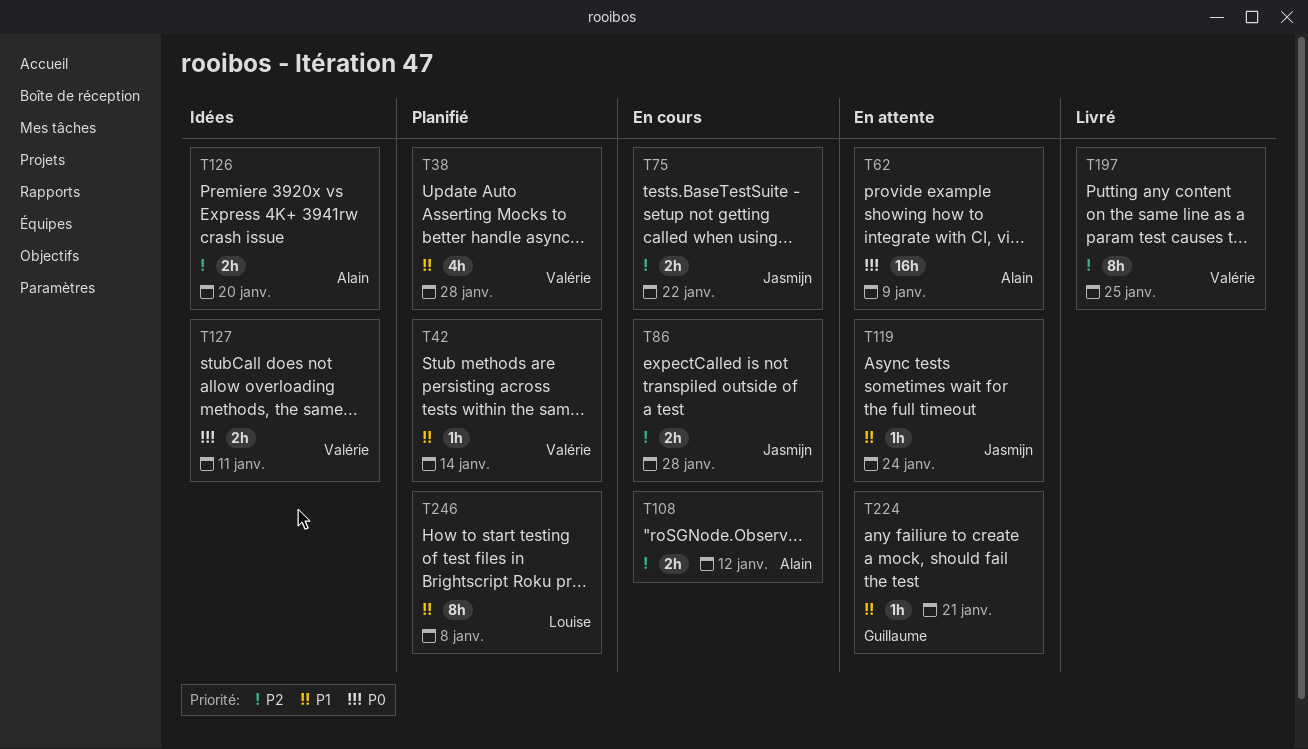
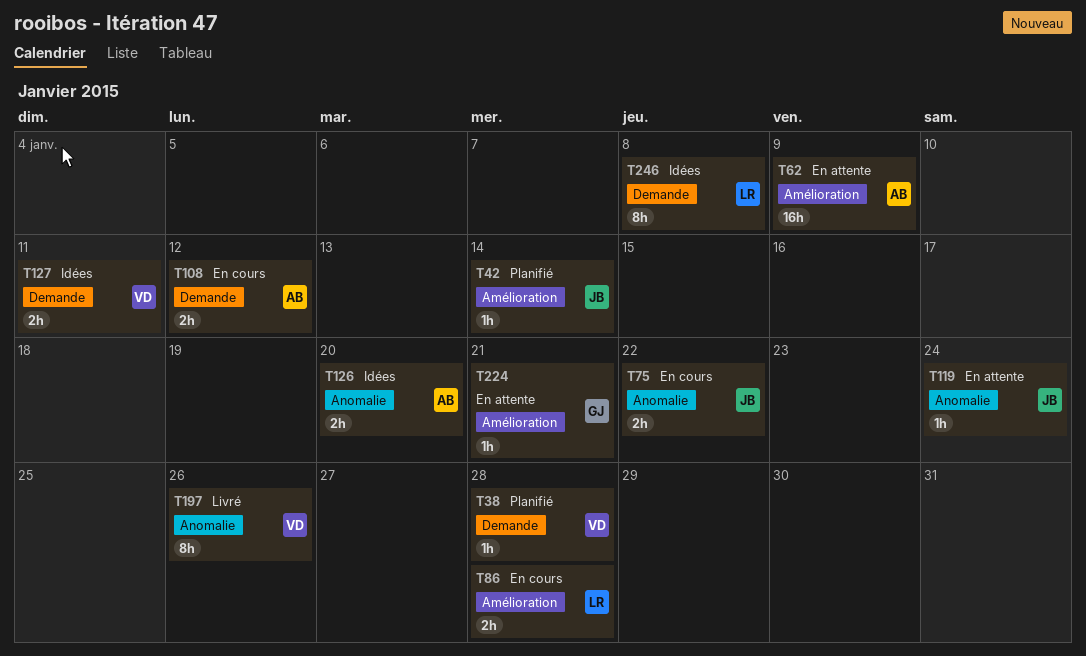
T38, estimate: 4h -> 1h
T42, owner: Valérie -> Jasmijn
T86, owner: Jasmijn -> Louise
T197, due: Jan 25 -> Jan 26
T246, status: Planifié -> Idées

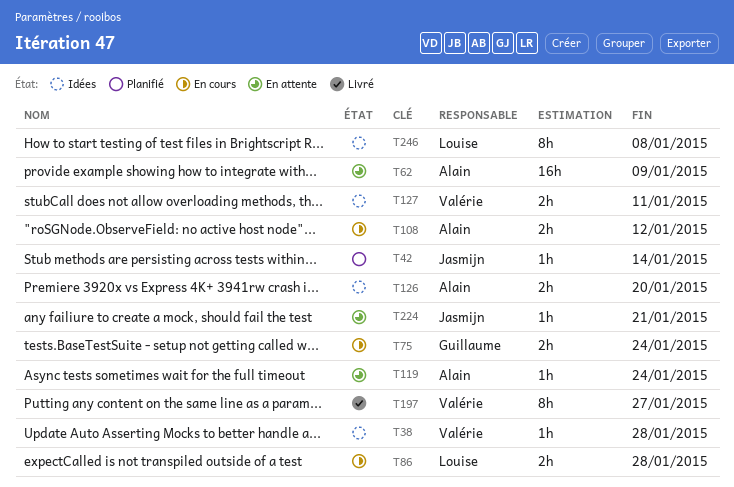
T38, status: Planifié -> Idées
T75, owner: Jasmijn -> Guillaume
T75, due: Jan 22 -> Jan 24
T119, owner: Jasmijn -> Alain
T197, due: Jan 26 -> Jan 27
T224, owner: Guillaume -> Jasmijn

